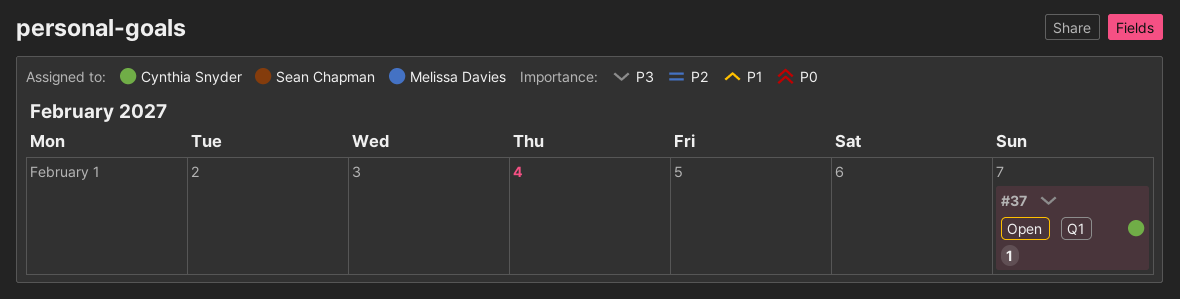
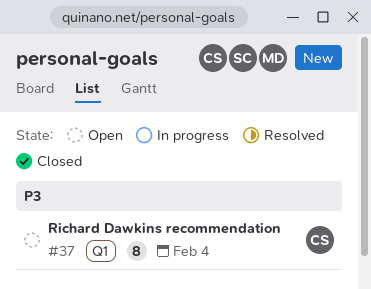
#37, estimate: 1 -> 8
#37, due: Feb 7 -> Feb 4

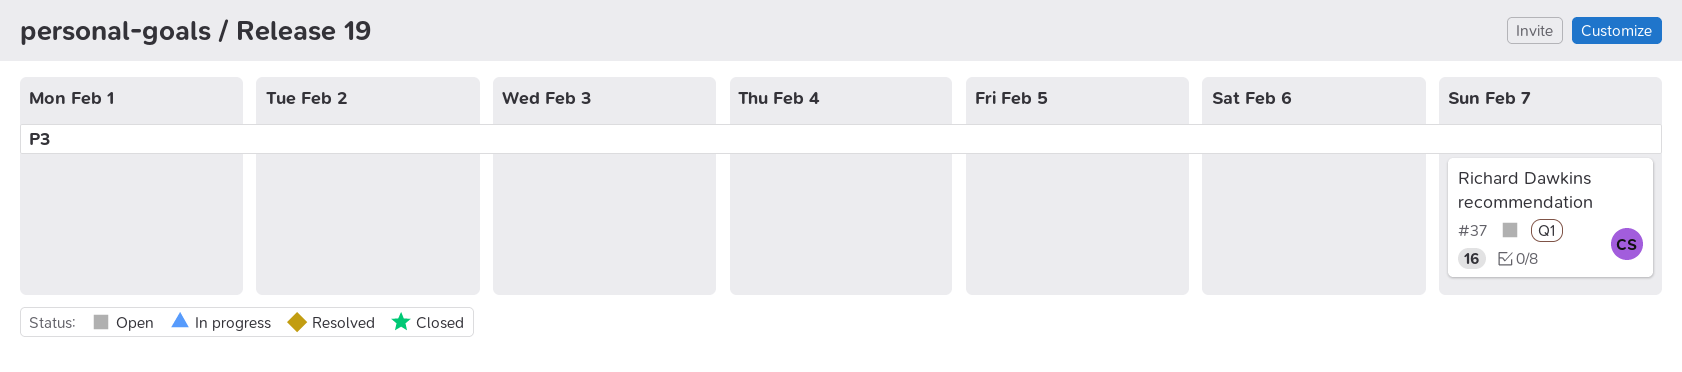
#37, estimate: 8 -> 16
#37, due: Feb 4 -> Feb 7

